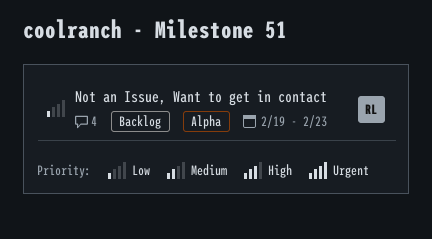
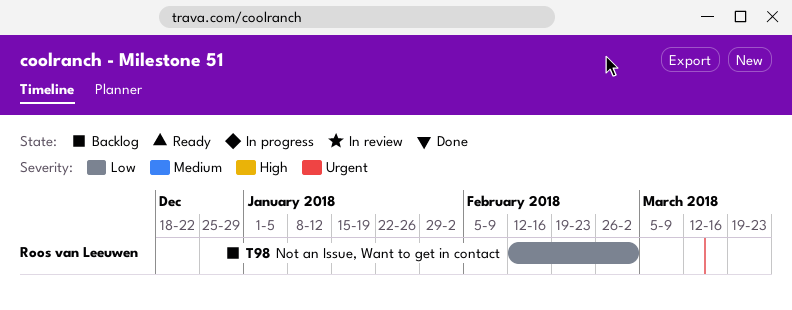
Not an Issue, Want to get in contact, start: Feb 19 -> Feb 12
Not an Issue, Want to get in contact, due: Feb 23 -> Mar 2

